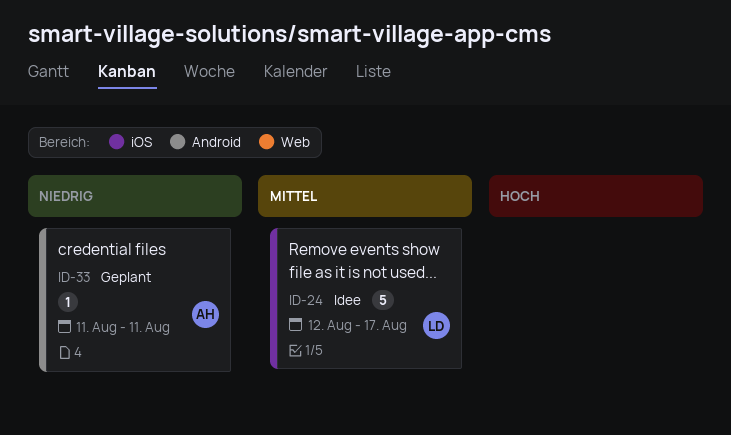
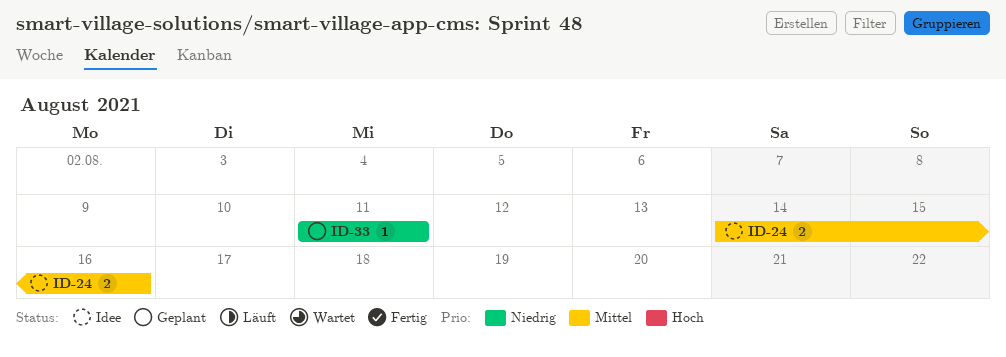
ID-24, estimate: 5 -> 2
ID-24, start: Aug 12 -> Aug 14
ID-24, due: Aug 17 -> Aug 16

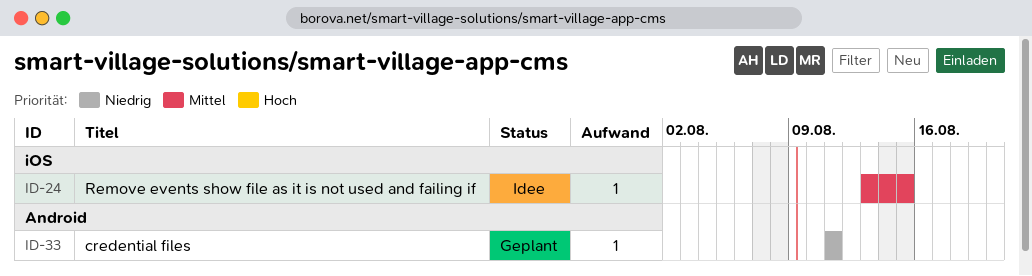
ID-24, estimate: 2 -> 1
ID-24, start: Aug 14 -> Aug 13
ID-24, due: Aug 16 -> Aug 15

